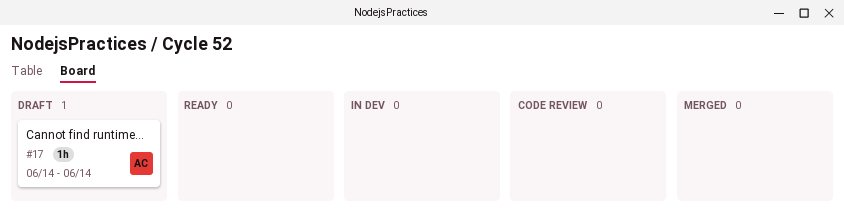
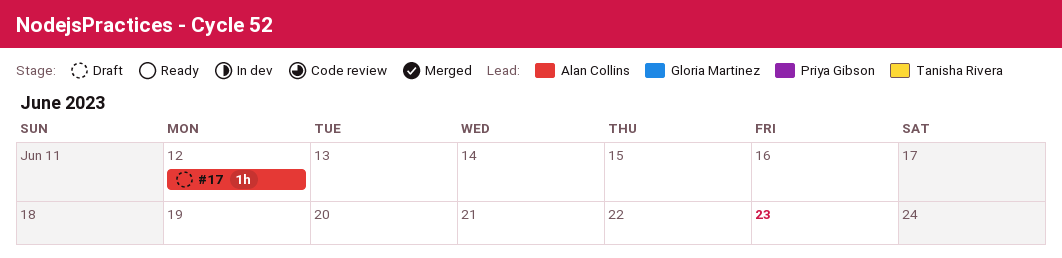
#17, start: Jun 14 -> Jun 12
#17, due: Jun 14 -> Jun 12

